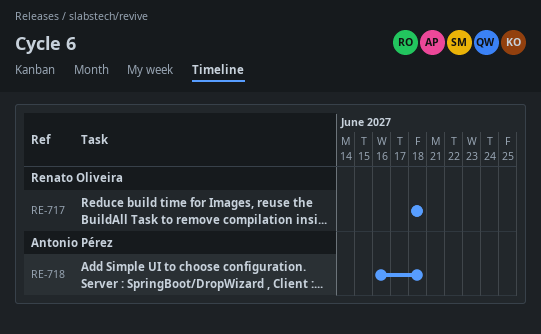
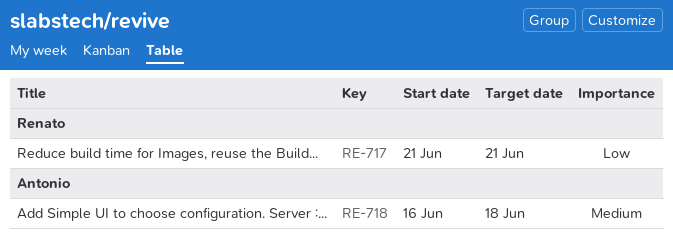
RE-717, start: Jun 18 -> Jun 21
RE-717, due: Jun 18 -> Jun 21

